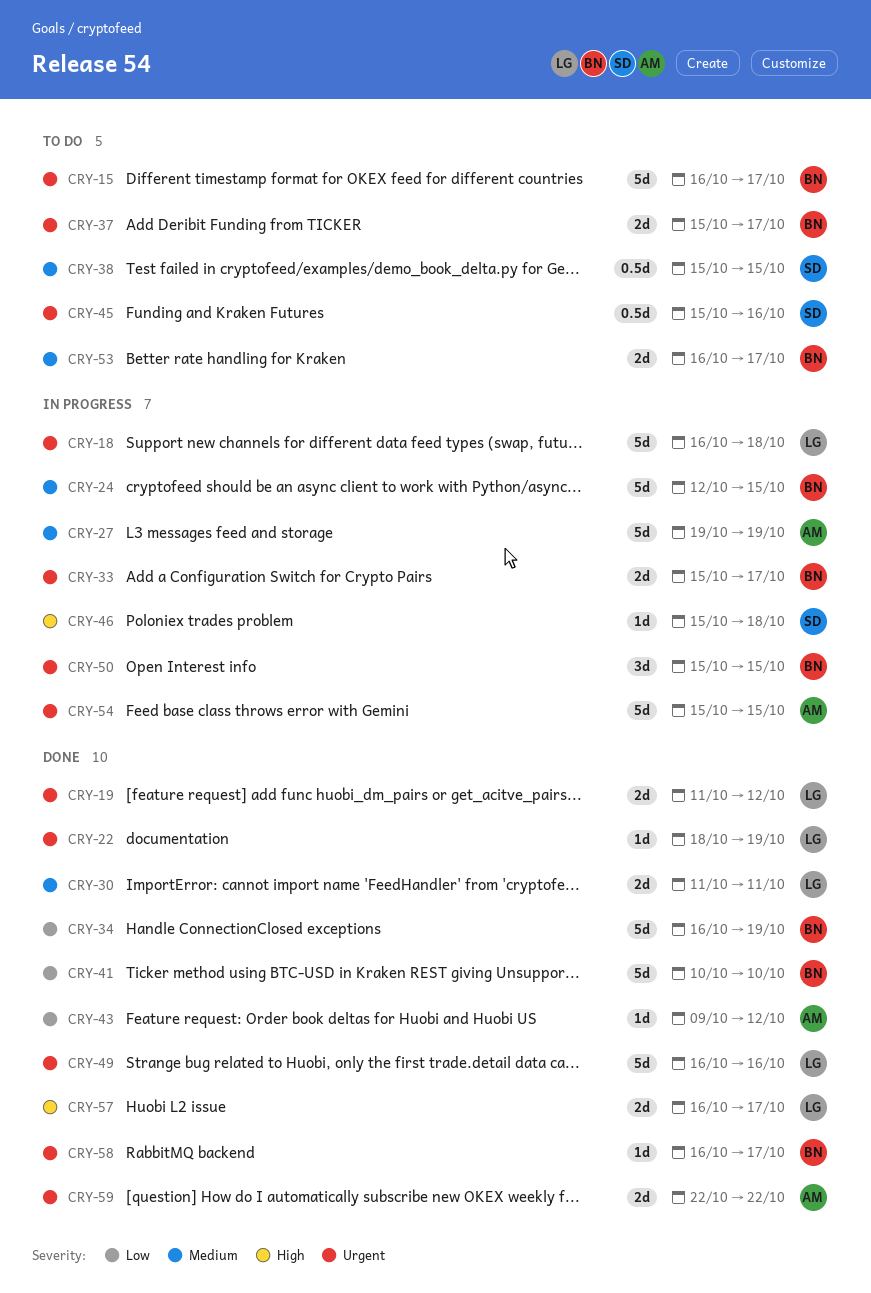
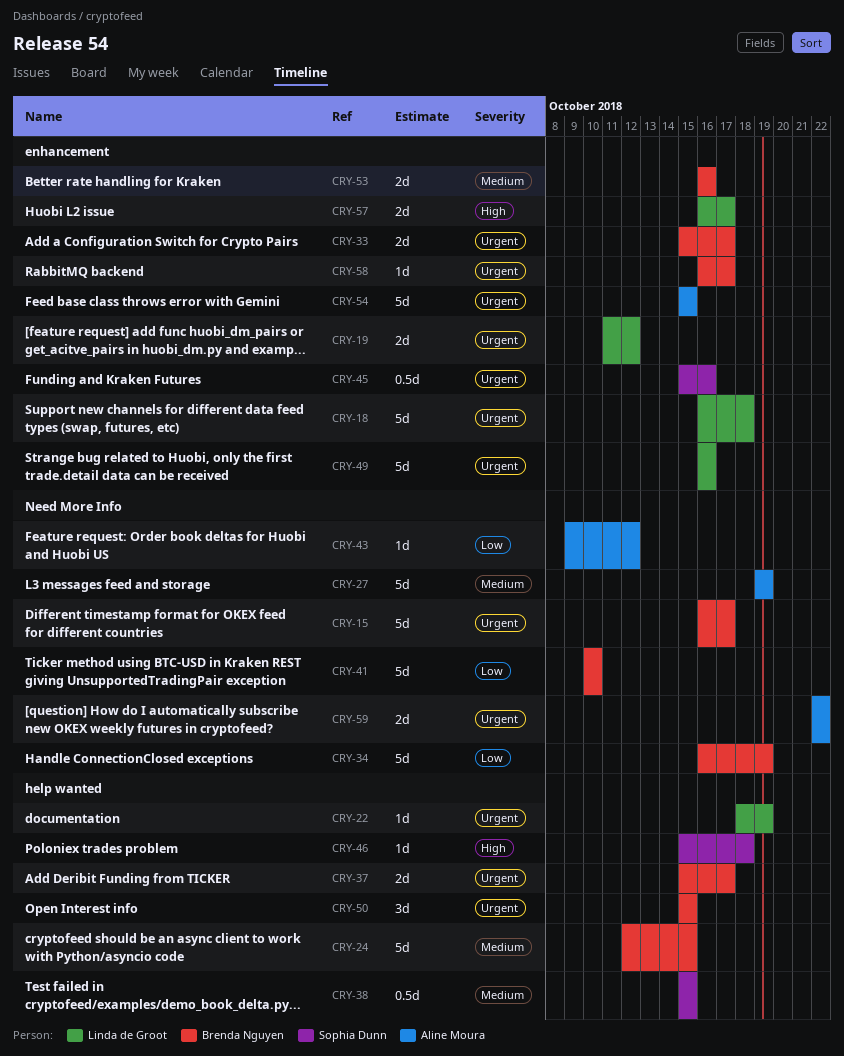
CRY-30: present -> none
CRY-53, due: Oct 17 -> Oct 16

